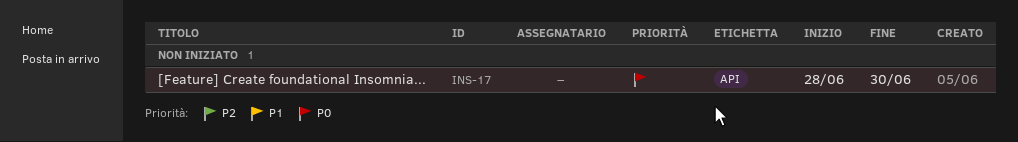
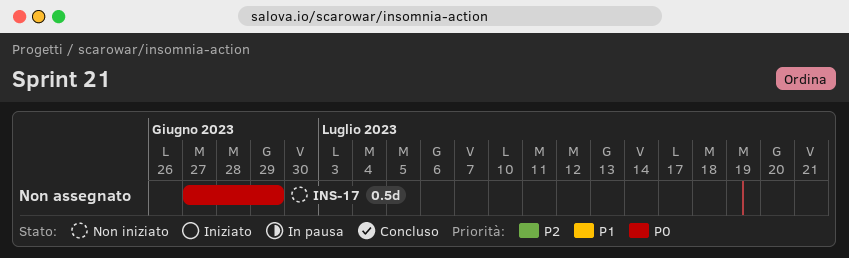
INS-17, start: Jun 28 -> Jun 27
INS-17, due: Jun 30 -> Jun 29

